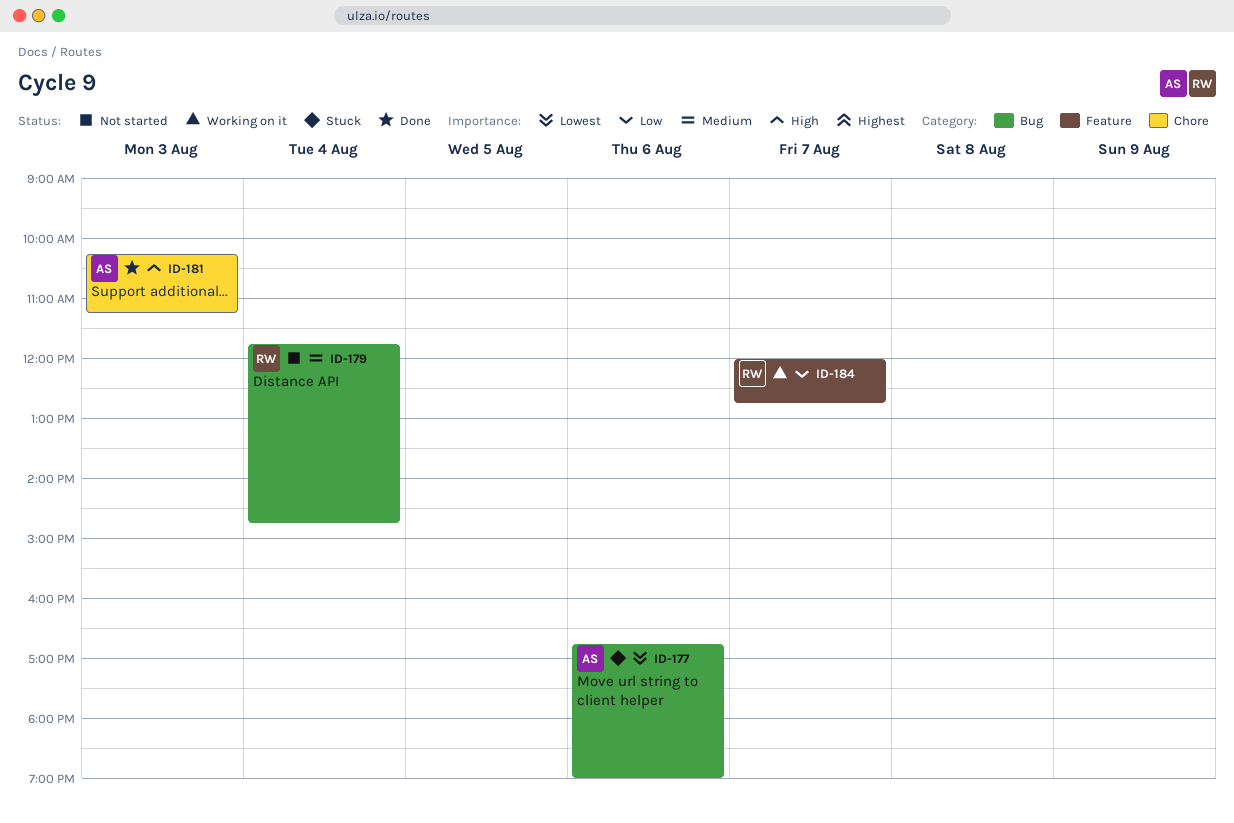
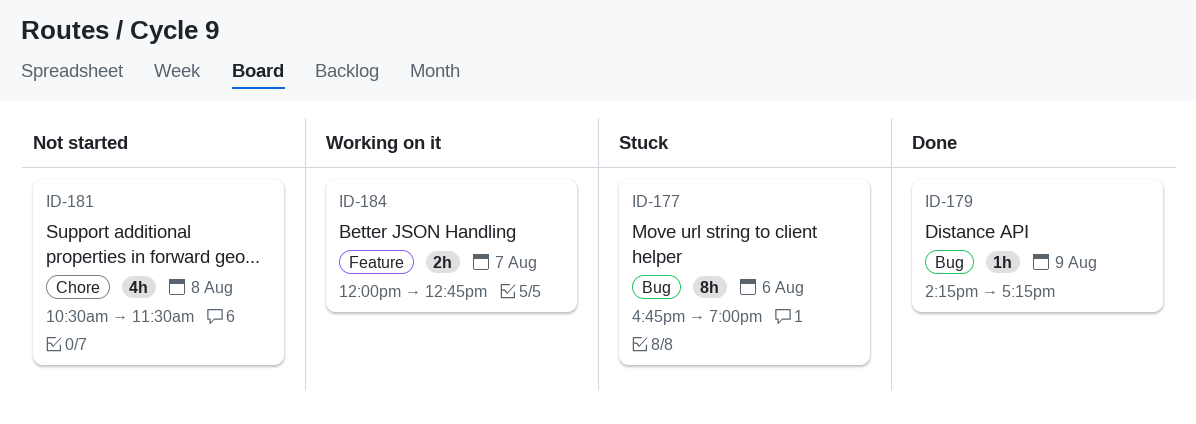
ID-179, status: Not started -> Done
ID-179, day: Aug 4 -> Aug 9
ID-179, begins: 11:45 -> 14:15
ID-179, ends: 14:45 -> 17:15
ID-181, status: Done -> Not started
ID-181, day: Aug 3 -> Aug 8
ID-181, begins: 10:15 -> 10:30
ID-181, ends: 11:15 -> 11:30

